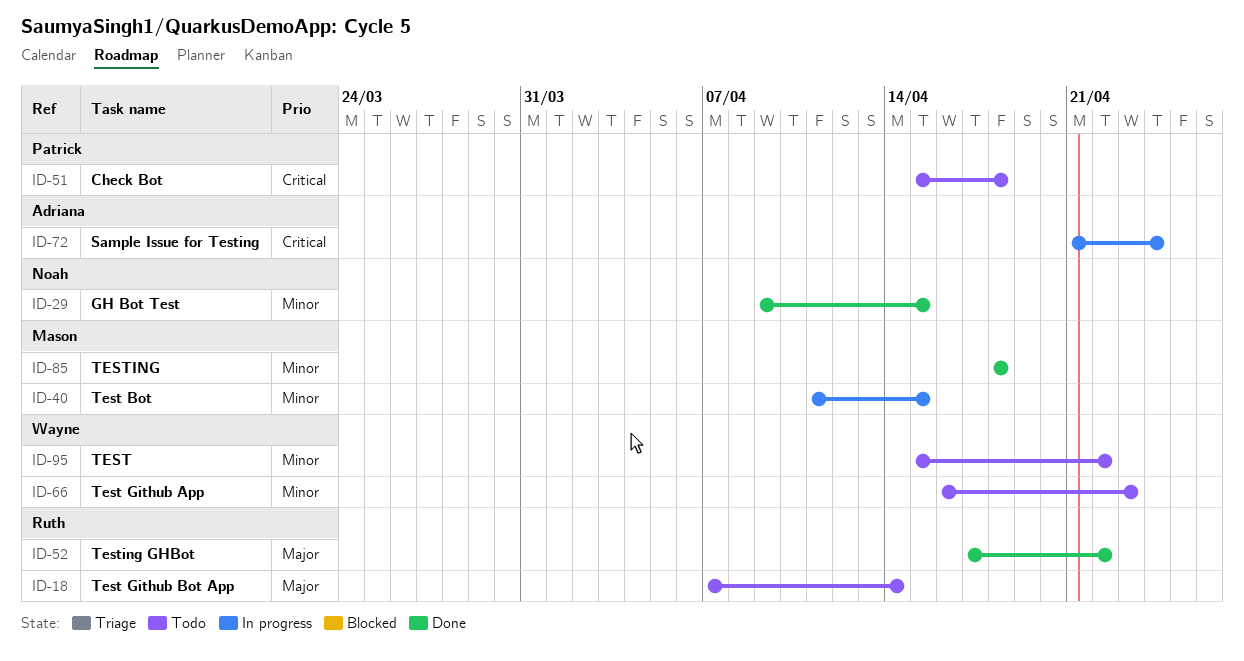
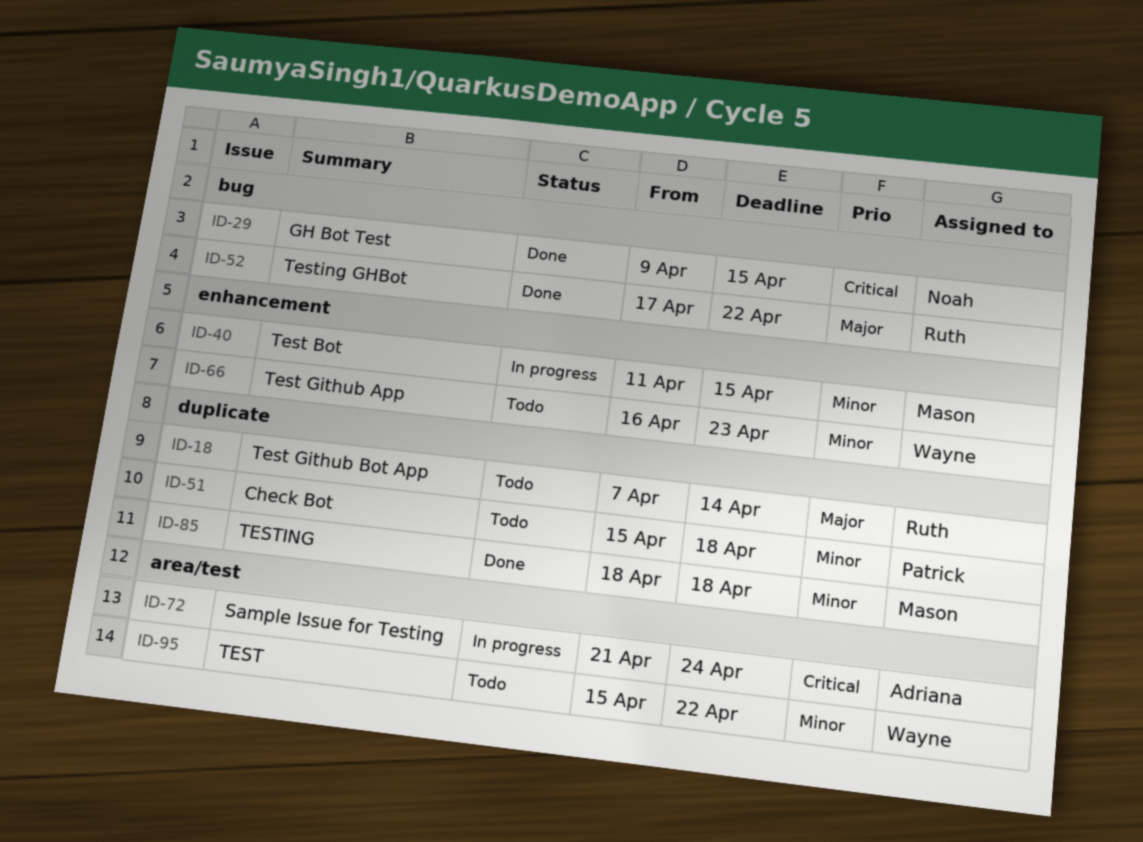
ID-29, priority: Minor -> Critical
ID-51, priority: Critical -> Minor

